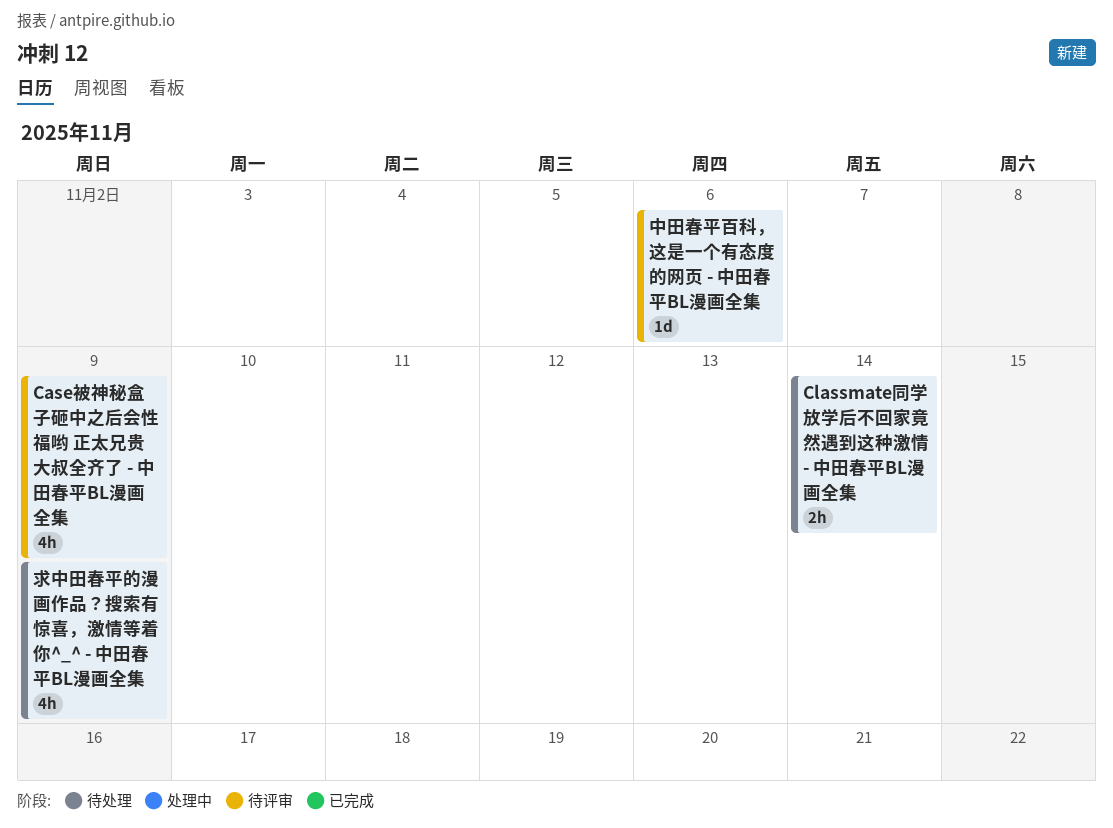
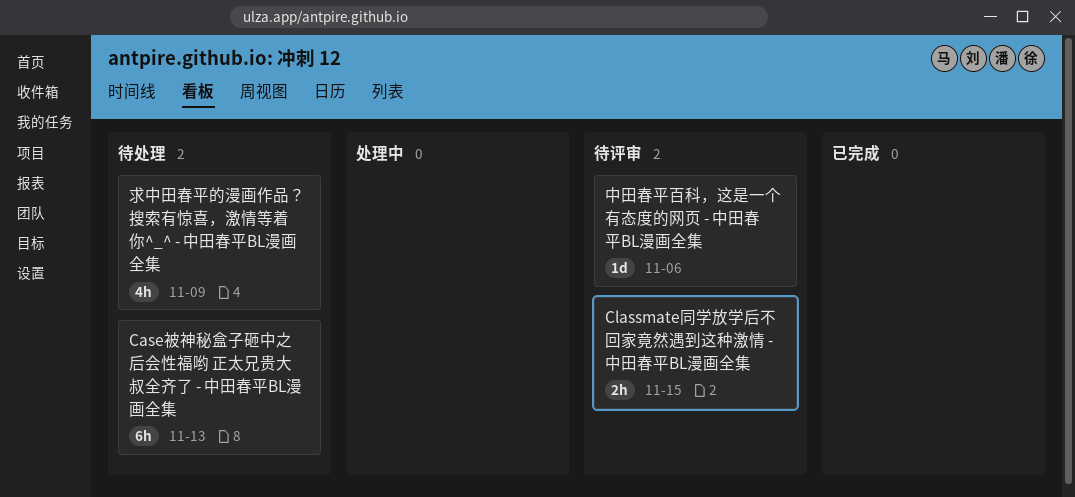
Case被神秘盒子砸中之后会性福哟 正太兄贵大叔全齐了 - 中田春平BL漫画全集, status: 待评审 -> 待处理
Case被神秘盒子砸中之后会性福哟 正太兄贵大叔全齐了 - 中田春平BL漫画全集, estimate: 4h -> 6h
Case被神秘盒子砸中之后会性福哟 正太兄贵大叔全齐了 - 中田春平BL漫画全集, due: Nov 9 -> Nov 13
Classmate同学放学后不回家竟然遇到这种激情 - 中田春平BL漫画全集, status: 待处理 -> 待评审
Classmate同学放学后不回家竟然遇到这种激情 - 中田春平BL漫画全集, due: Nov 14 -> Nov 15

